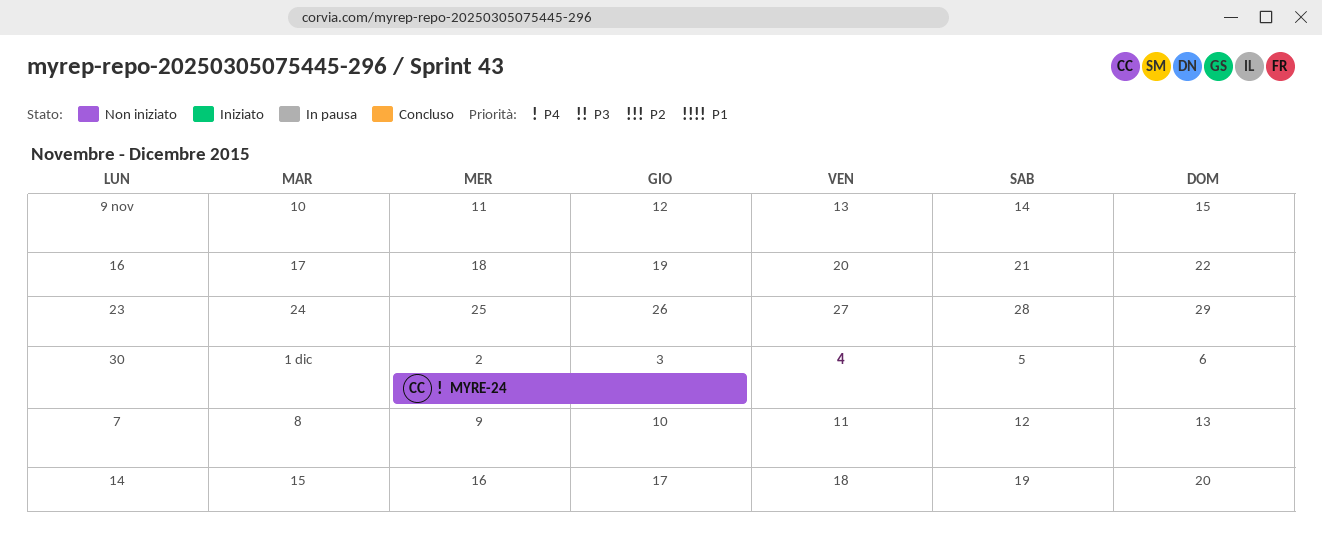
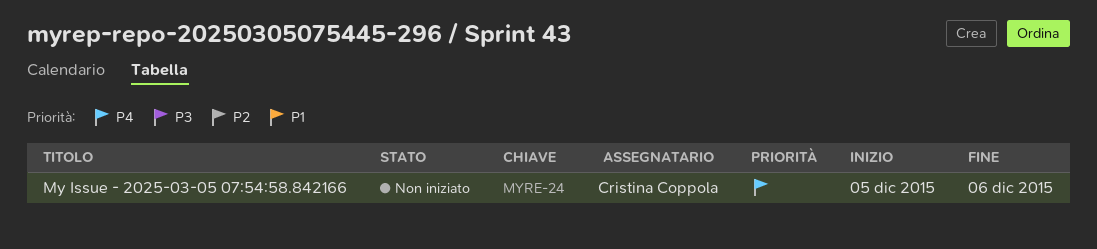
MYRE-24, start: Dec 2 -> Dec 5
MYRE-24, due: Dec 3 -> Dec 6

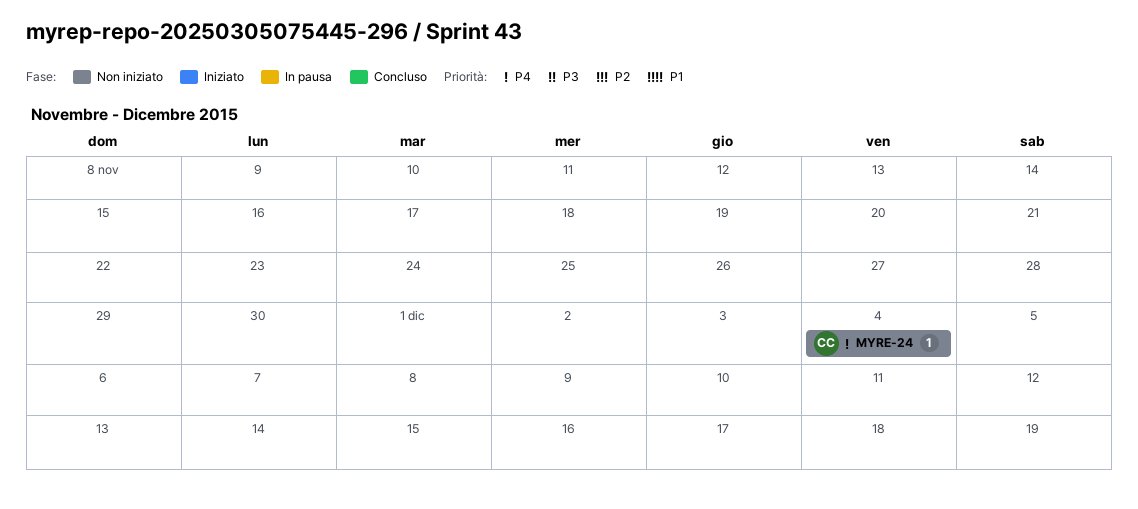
MYRE-24, start: Dec 5 -> Dec 4
MYRE-24, due: Dec 6 -> Dec 4

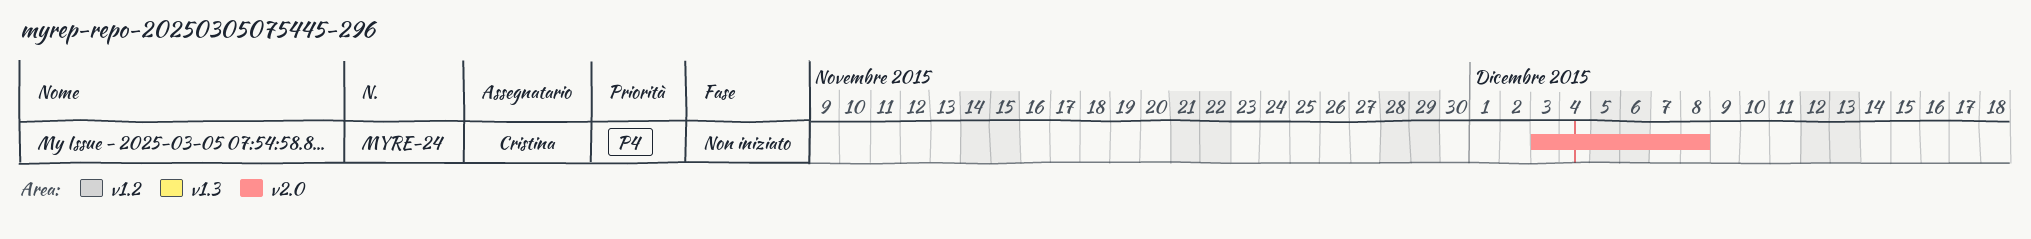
MYRE-24, start: Dec 4 -> Dec 3
MYRE-24, due: Dec 4 -> Dec 8

